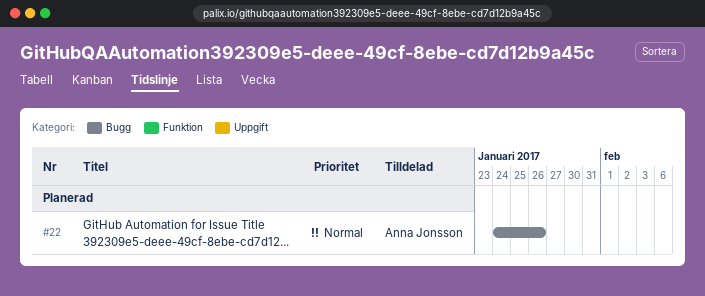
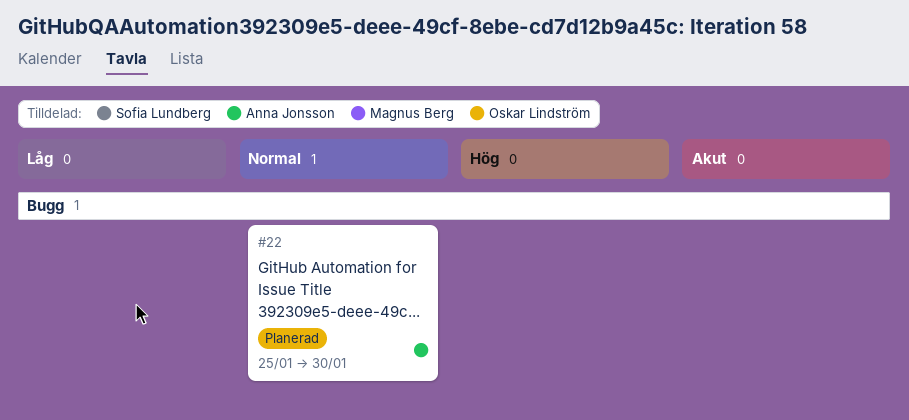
#22, start: Jan 24 -> Jan 25
#22, due: Jan 26 -> Jan 30

